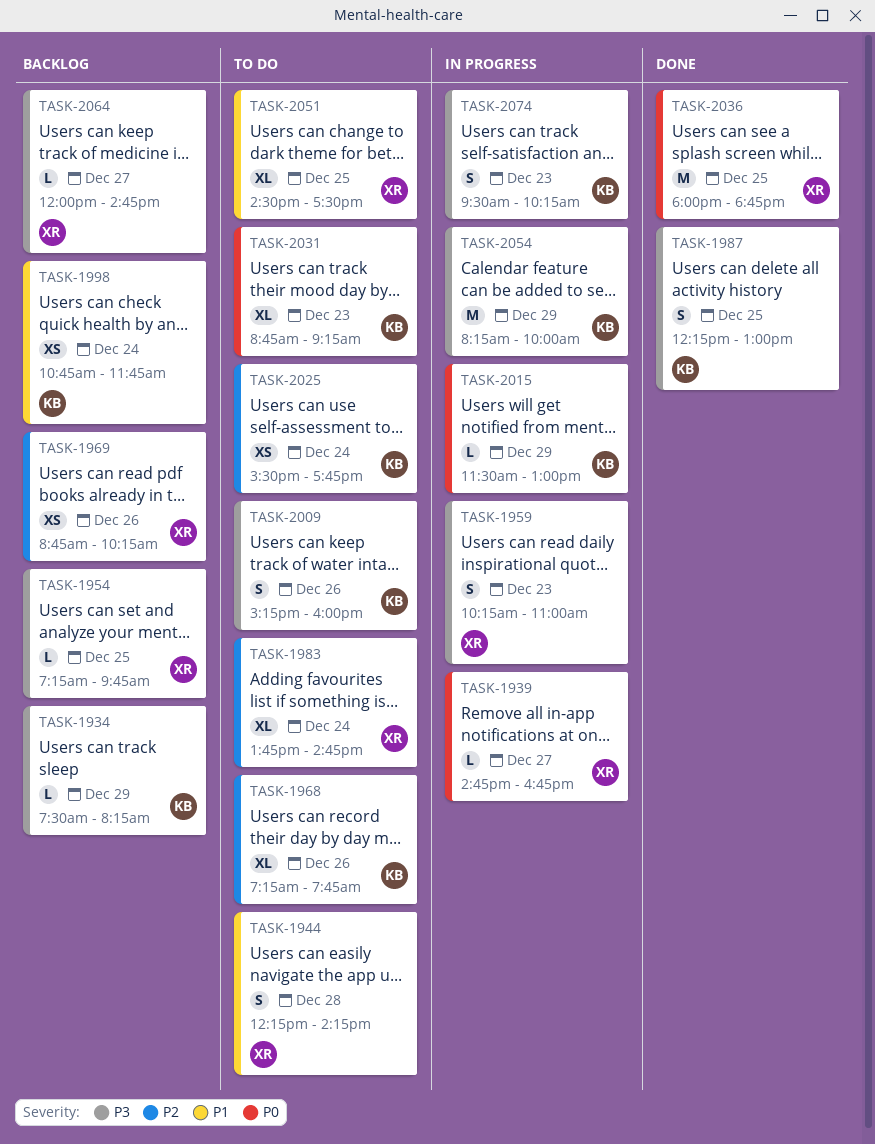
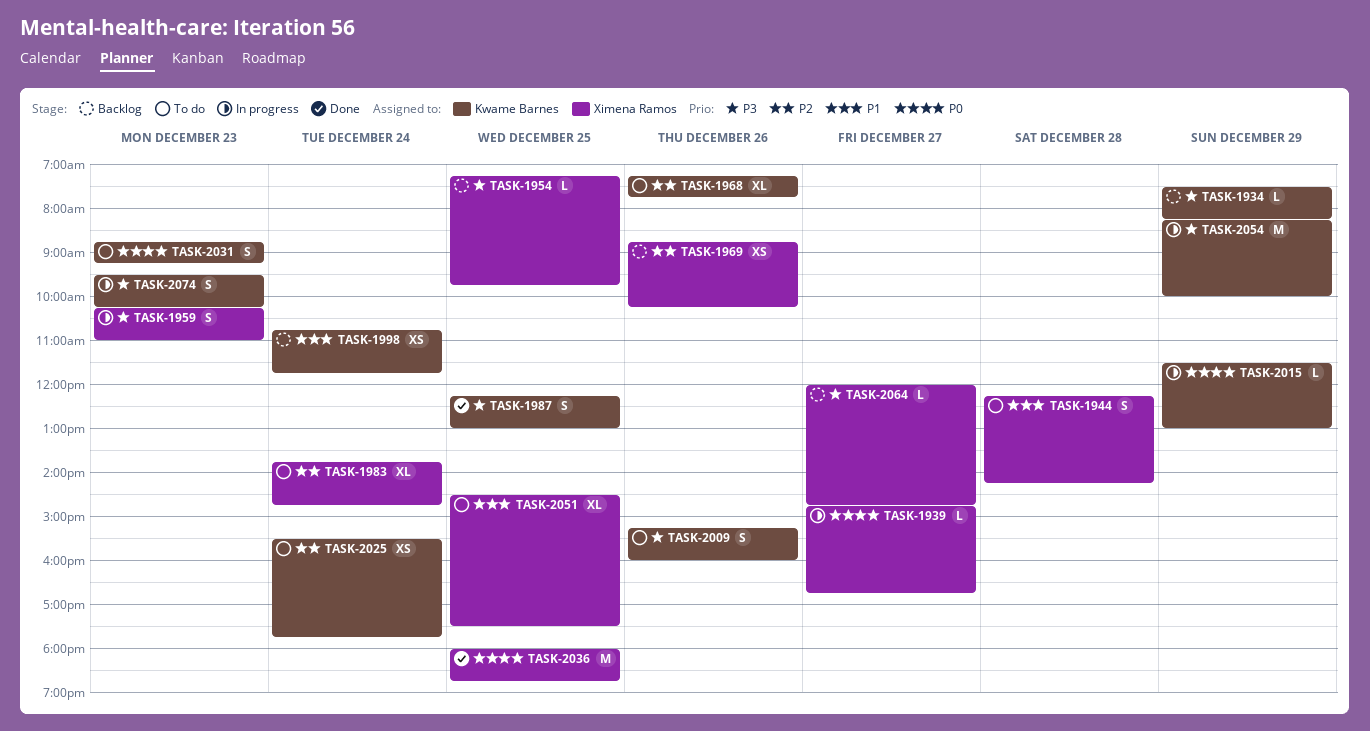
TASK-2031, estimate: XL -> S

